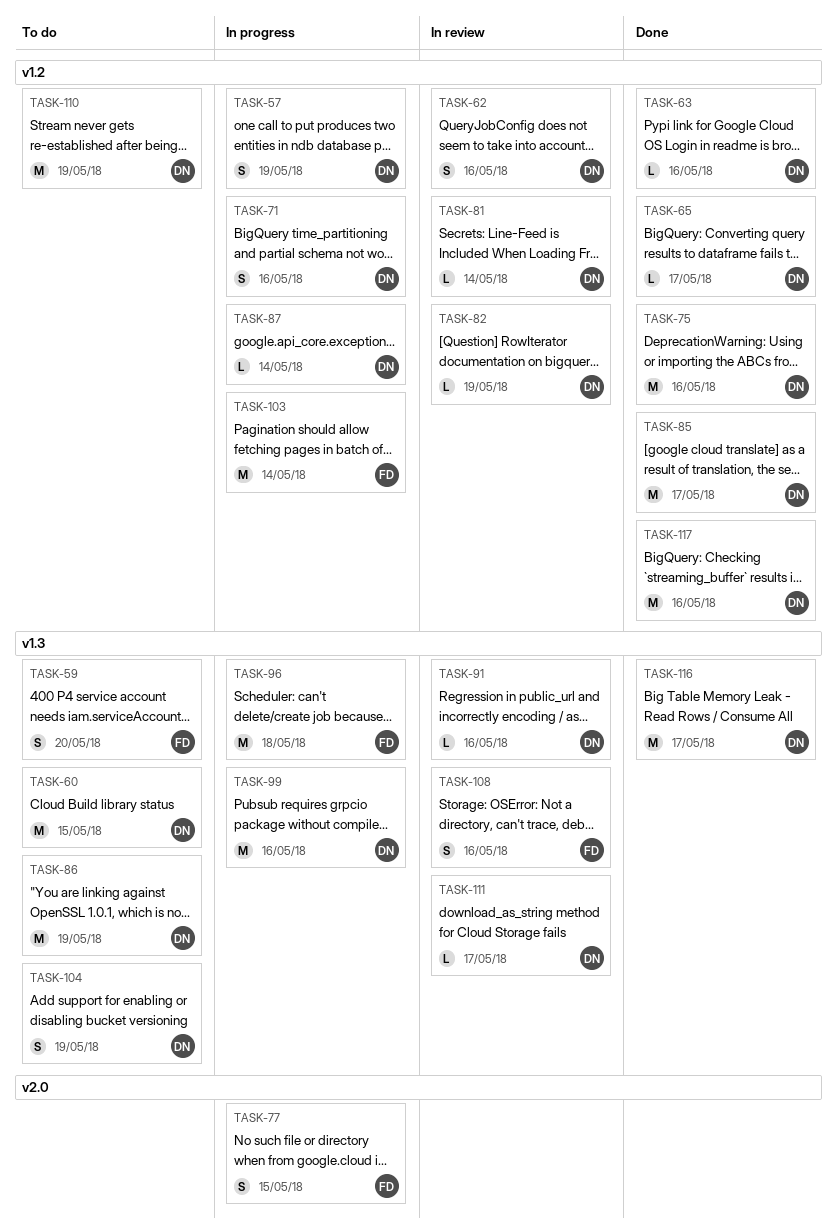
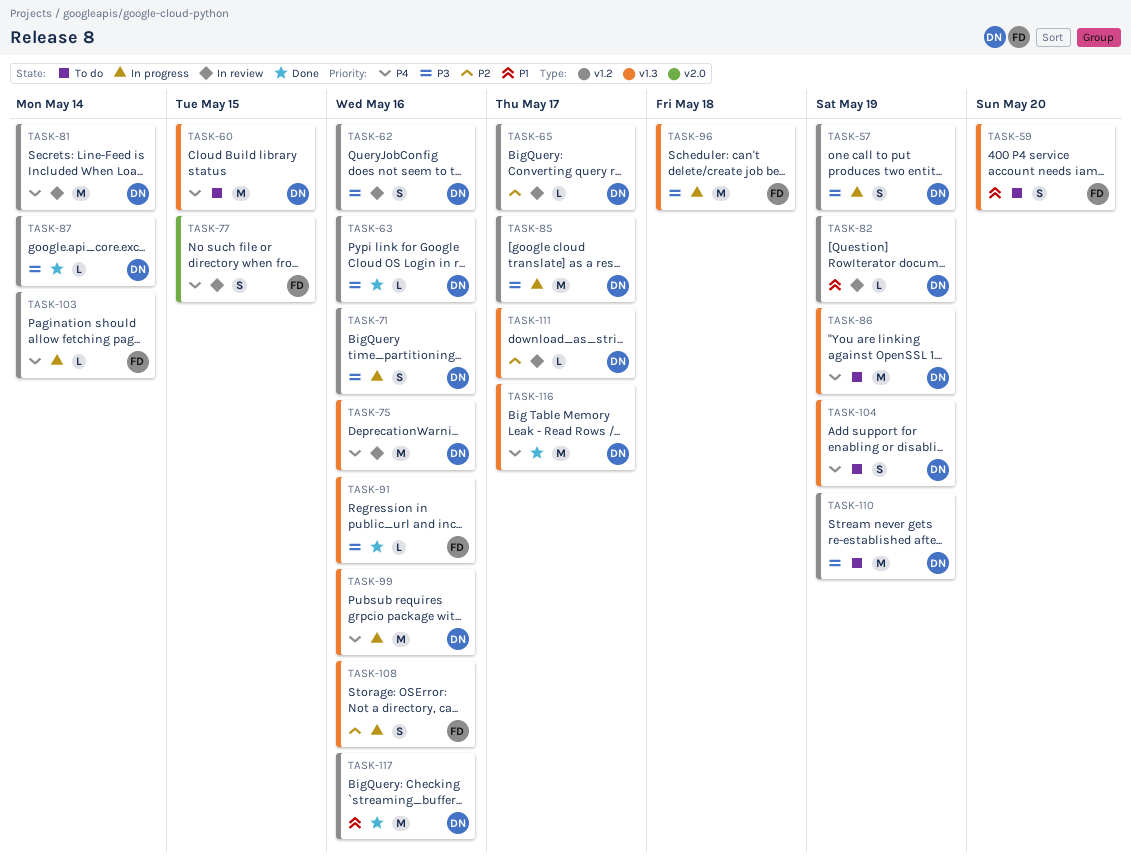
TASK-65, status: Done -> In review
TASK-75, status: Done -> In review
TASK-75, label: v1.2 -> v1.3
TASK-77, status: In progress -> In review
TASK-81, estimate: L -> M
TASK-85, status: Done -> In progress
TASK-87, status: In progress -> Done
TASK-91, status: In review -> Done
TASK-91, owner: DN -> FD
TASK-103, estimate: M -> L
TASK-108, status: In review -> In progress

